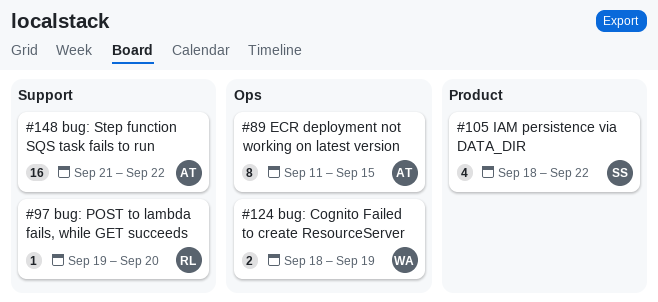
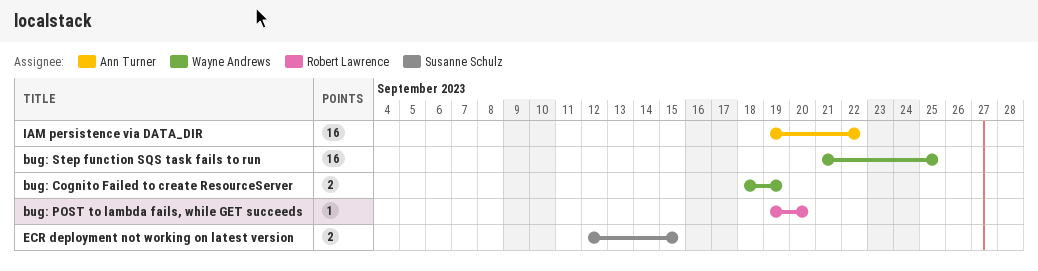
bug: Step function SQS task fails to run, owner: Ann Turner -> Wayne Andrews
bug: Step function SQS task fails to run, due: Sep 22 -> Sep 25
ECR deployment not working on latest version, owner: Ann Turner -> Susanne Schulz
ECR deployment not working on latest version, estimate: 8 -> 2
ECR deployment not working on latest version, start: Sep 11 -> Sep 12
IAM persistence via DATA_DIR, owner: Susanne Schulz -> Ann Turner
IAM persistence via DATA_DIR, estimate: 4 -> 16
IAM persistence via DATA_DIR, start: Sep 18 -> Sep 19

